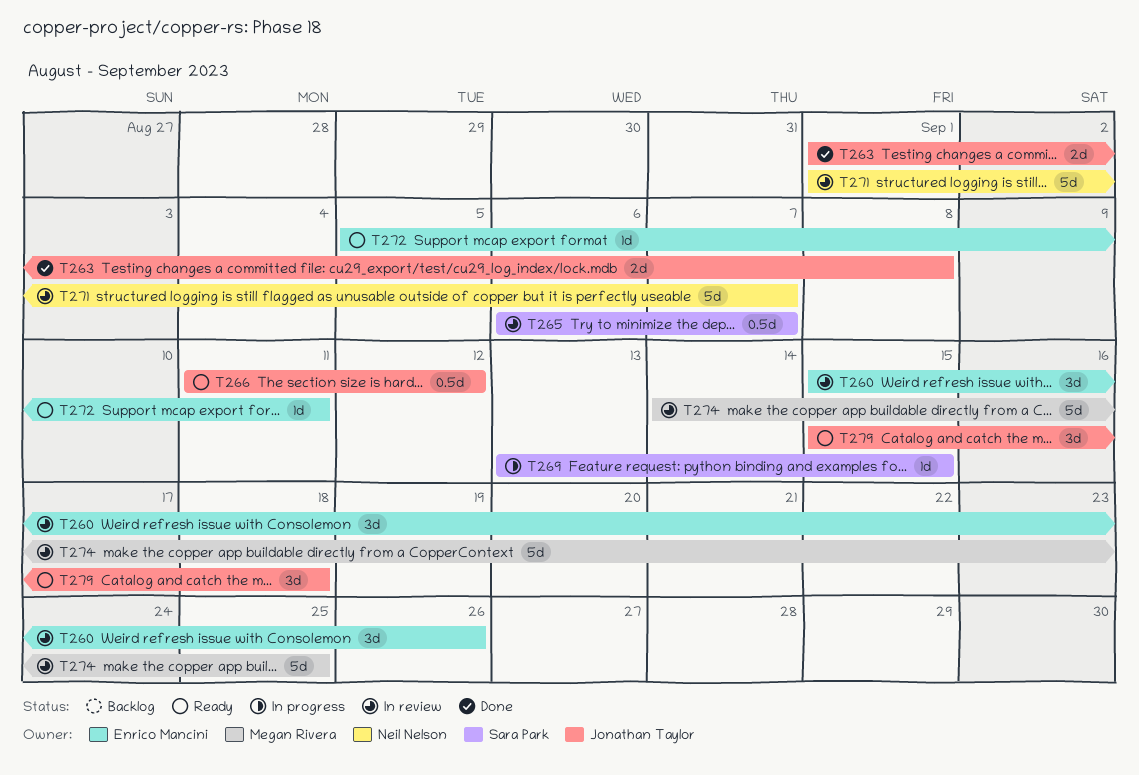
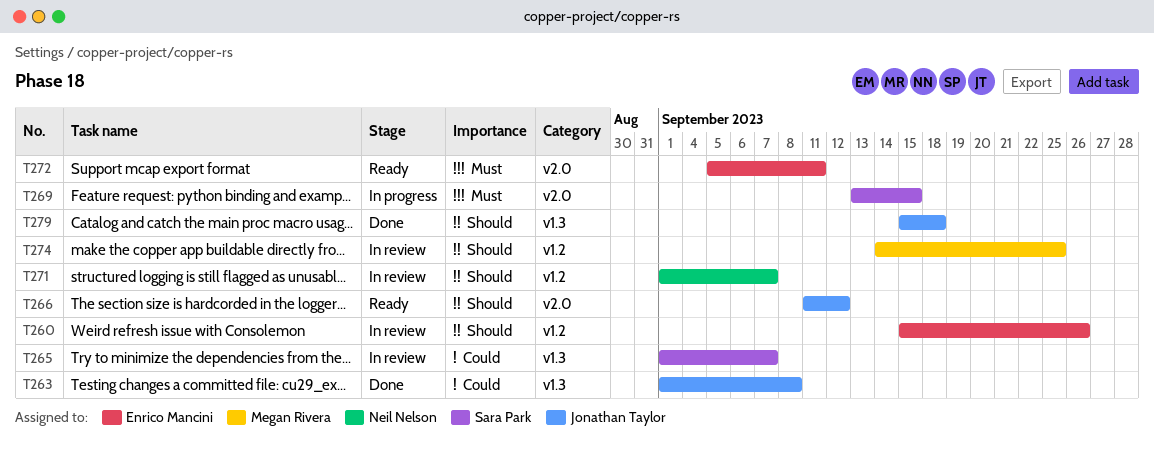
T265, start: Sep 6 -> Sep 1
T279, status: Ready -> Done

